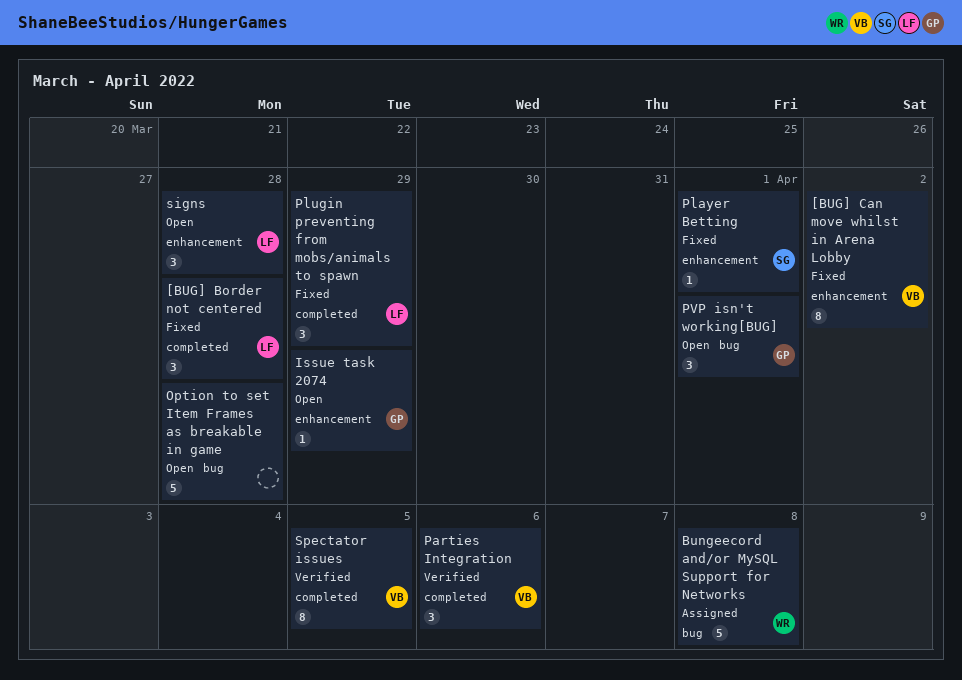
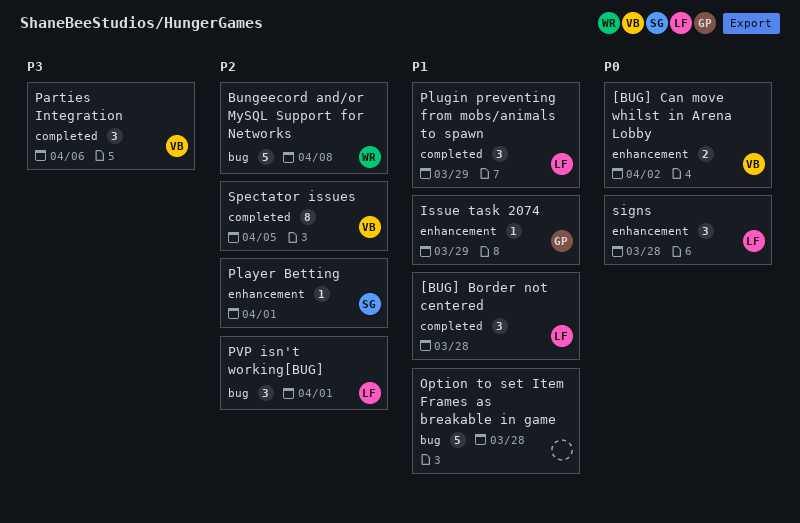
[BUG] Can move whilst in Arena Lobby, estimate: 8 -> 2
PVP isn't working[BUG], owner: GP -> LF

